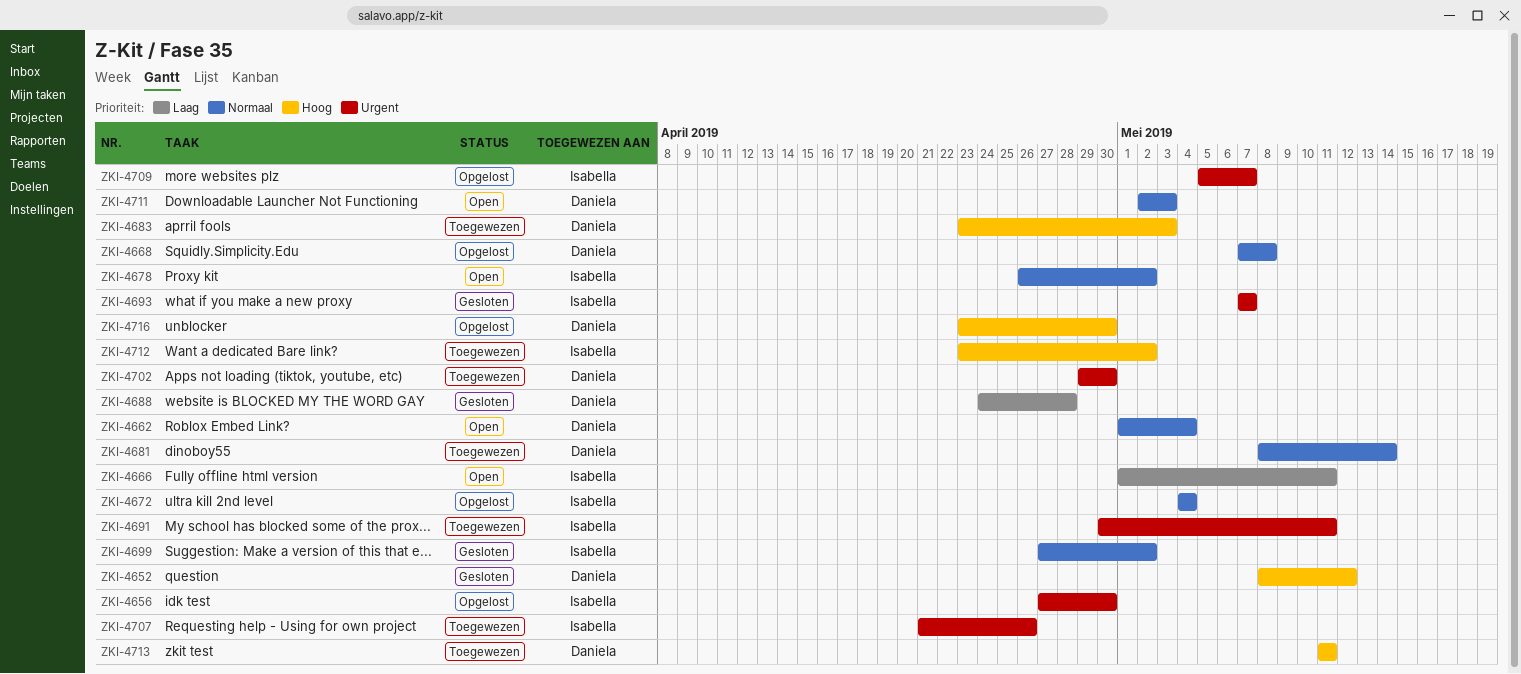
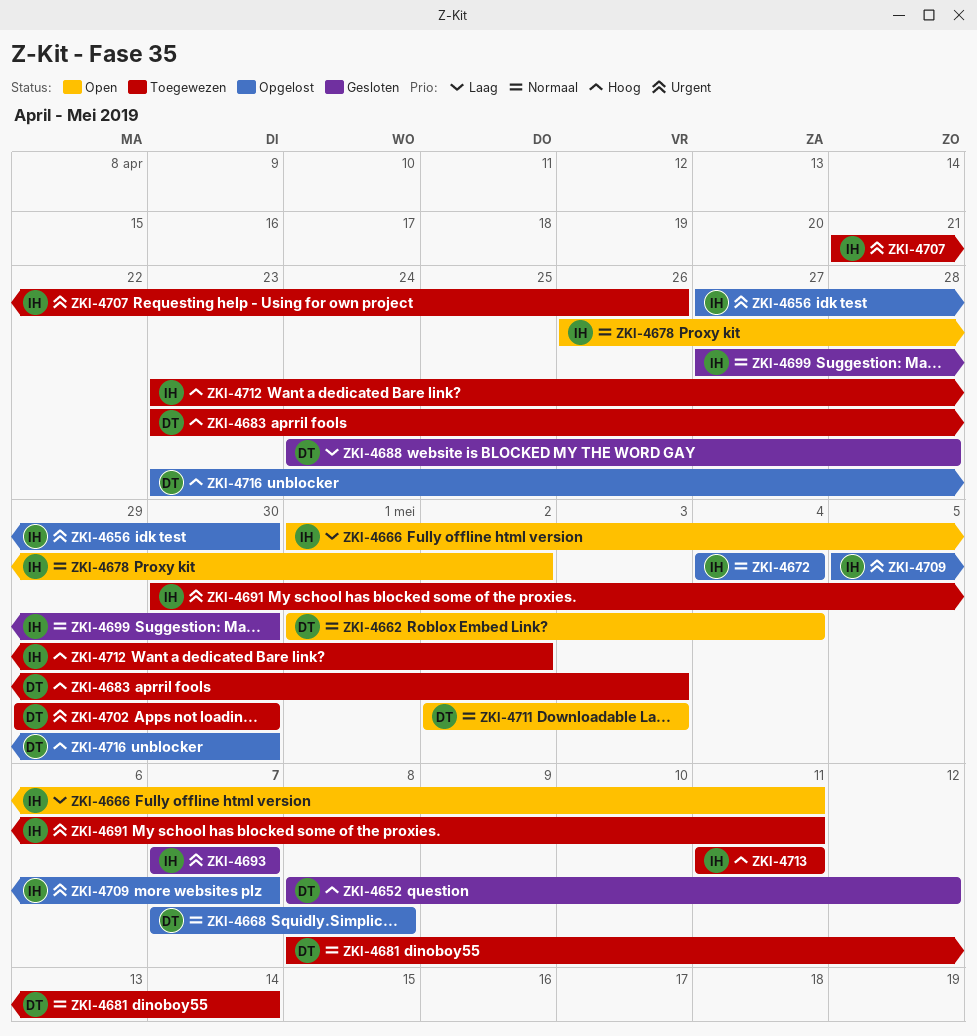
ZKI-4699, due: May 2 -> Apr 30
ZKI-4713, owner: Daniela -> Isabella

